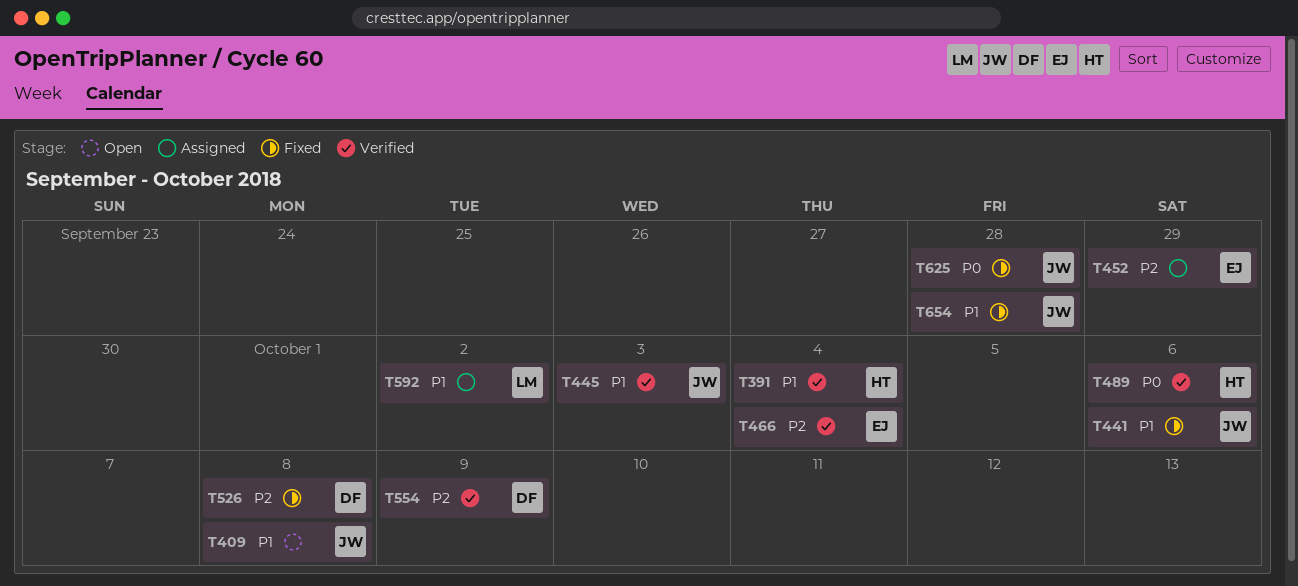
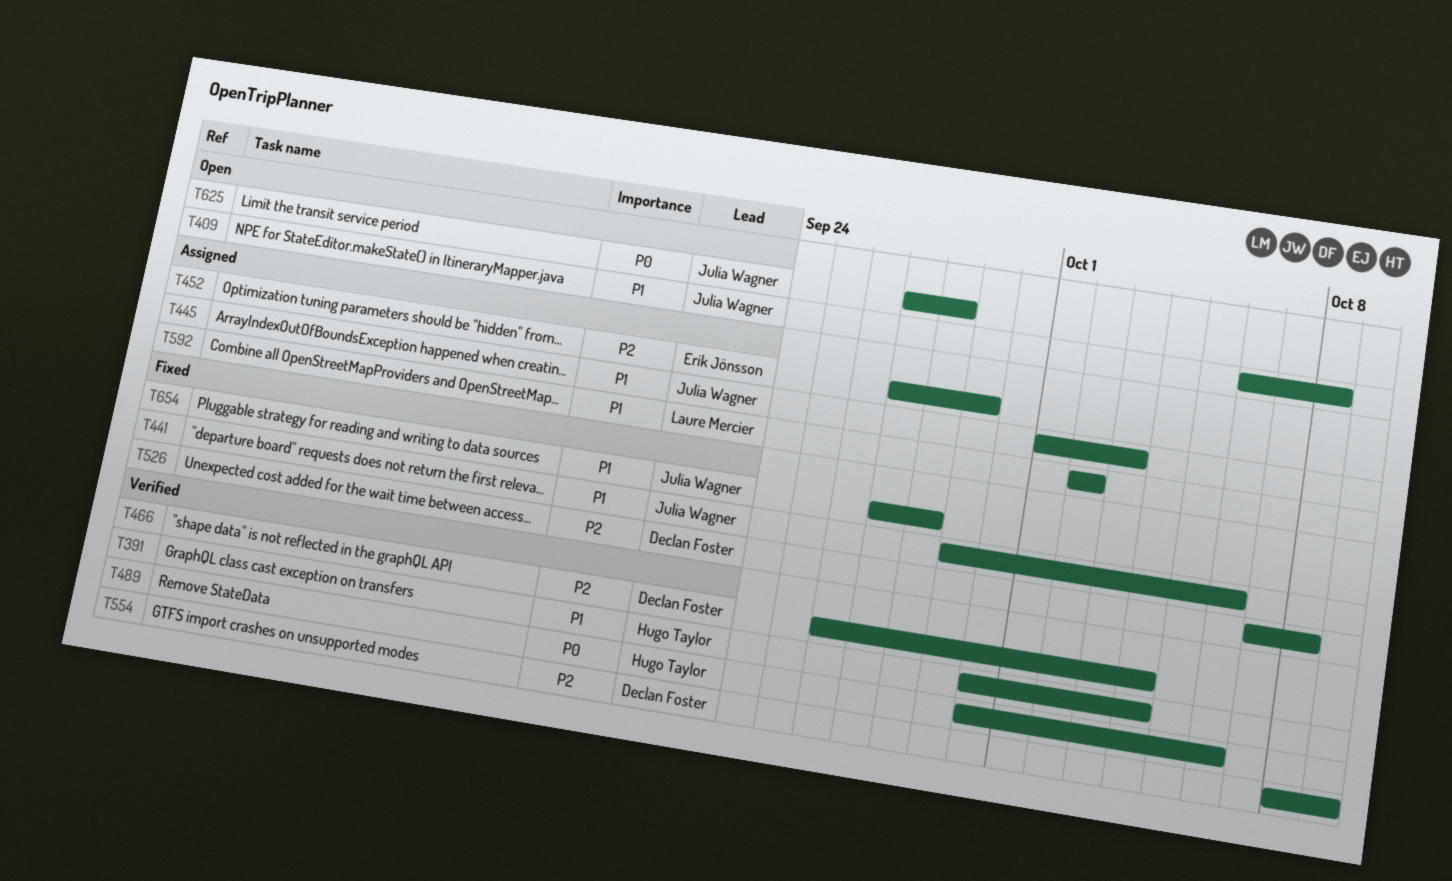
T445, status: Verified -> Assigned
T466, owner: Erik Jönsson -> Declan Foster
T625, status: Fixed -> Open

